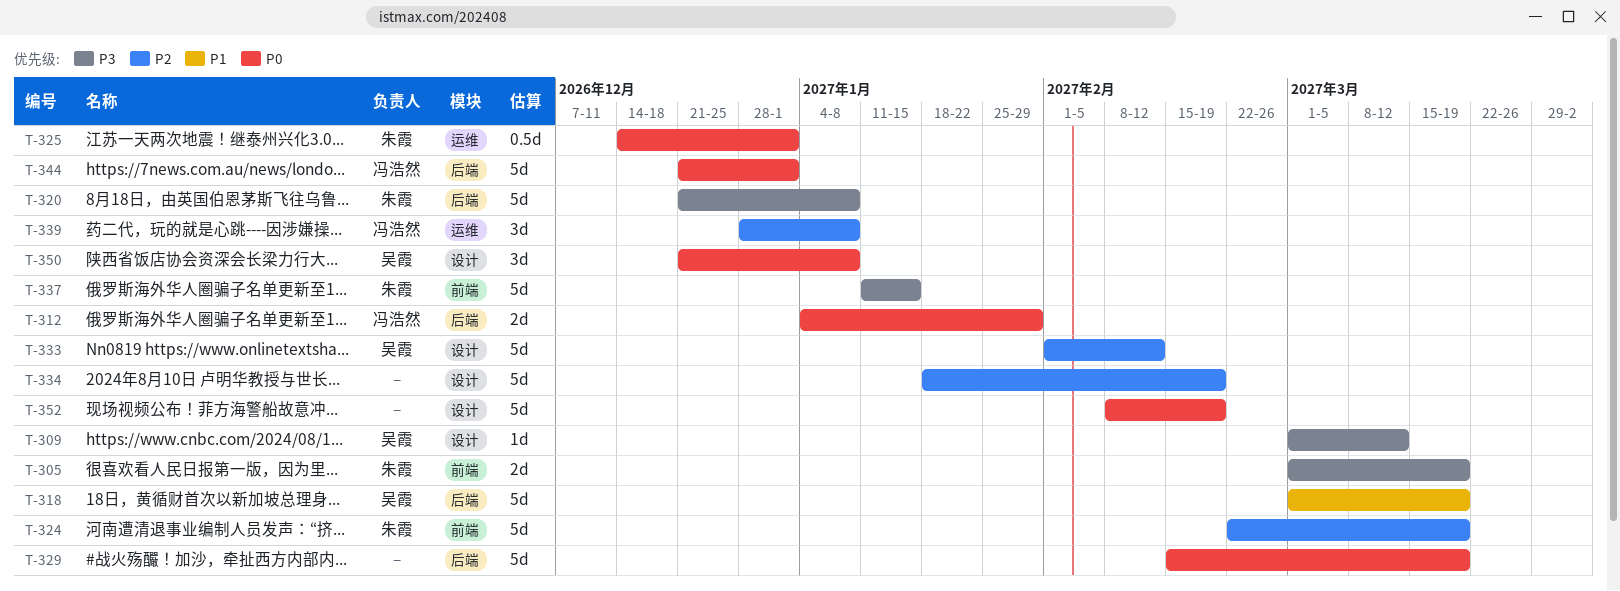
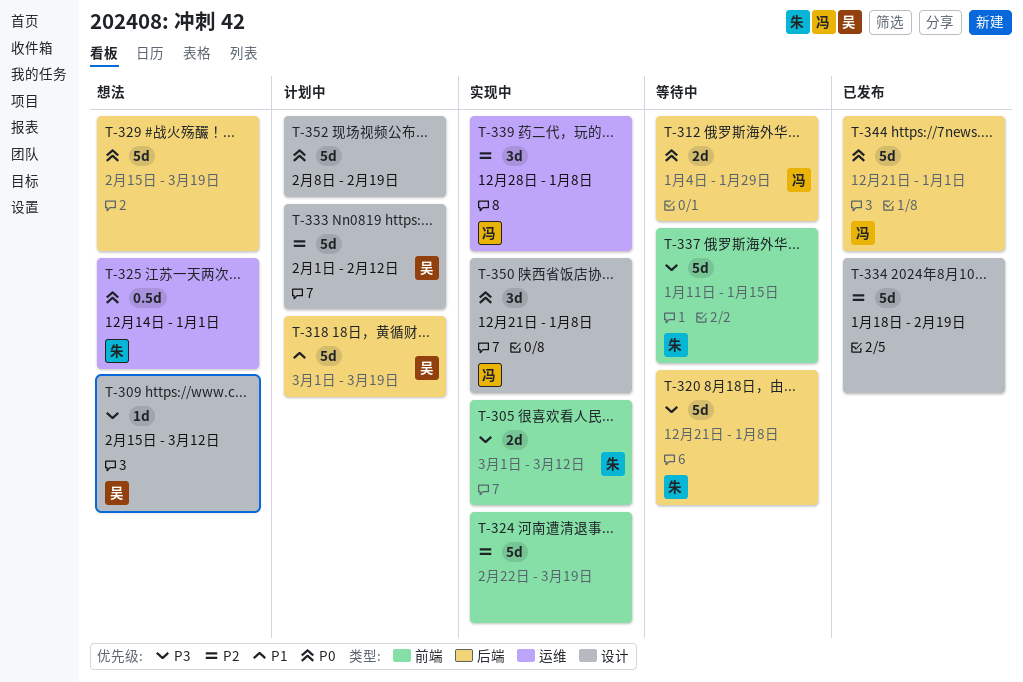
T-305, due: Mar 19 -> Mar 12
T-309, start: Mar 1 -> Feb 15
T-324, owner: 朱霞 -> none
T-350, owner: 吴霞 -> 冯浩然

